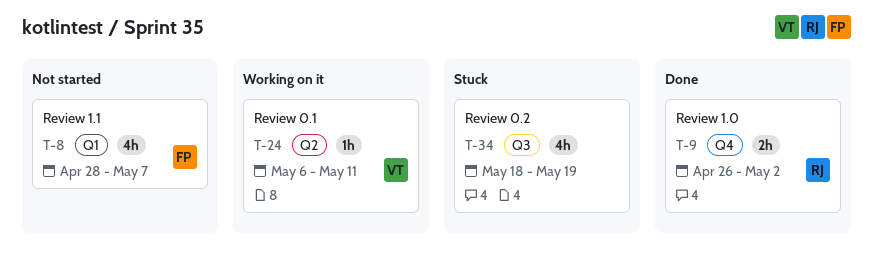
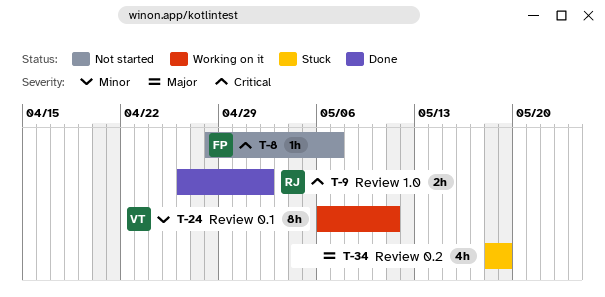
T-8, estimate: 4h -> 1h
T-24, estimate: 1h -> 8h

